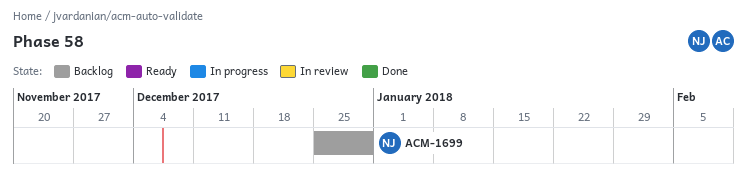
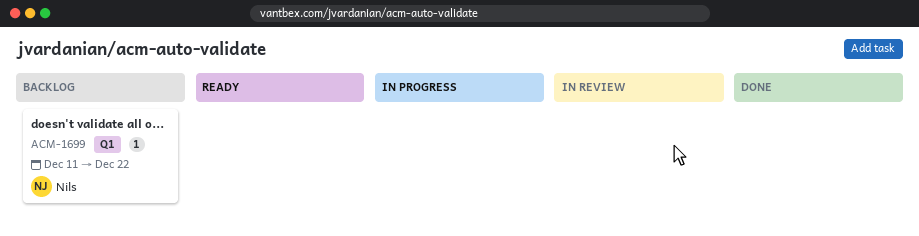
ACM-1699, start: Dec 25 -> Dec 11
ACM-1699, due: Dec 29 -> Dec 22

